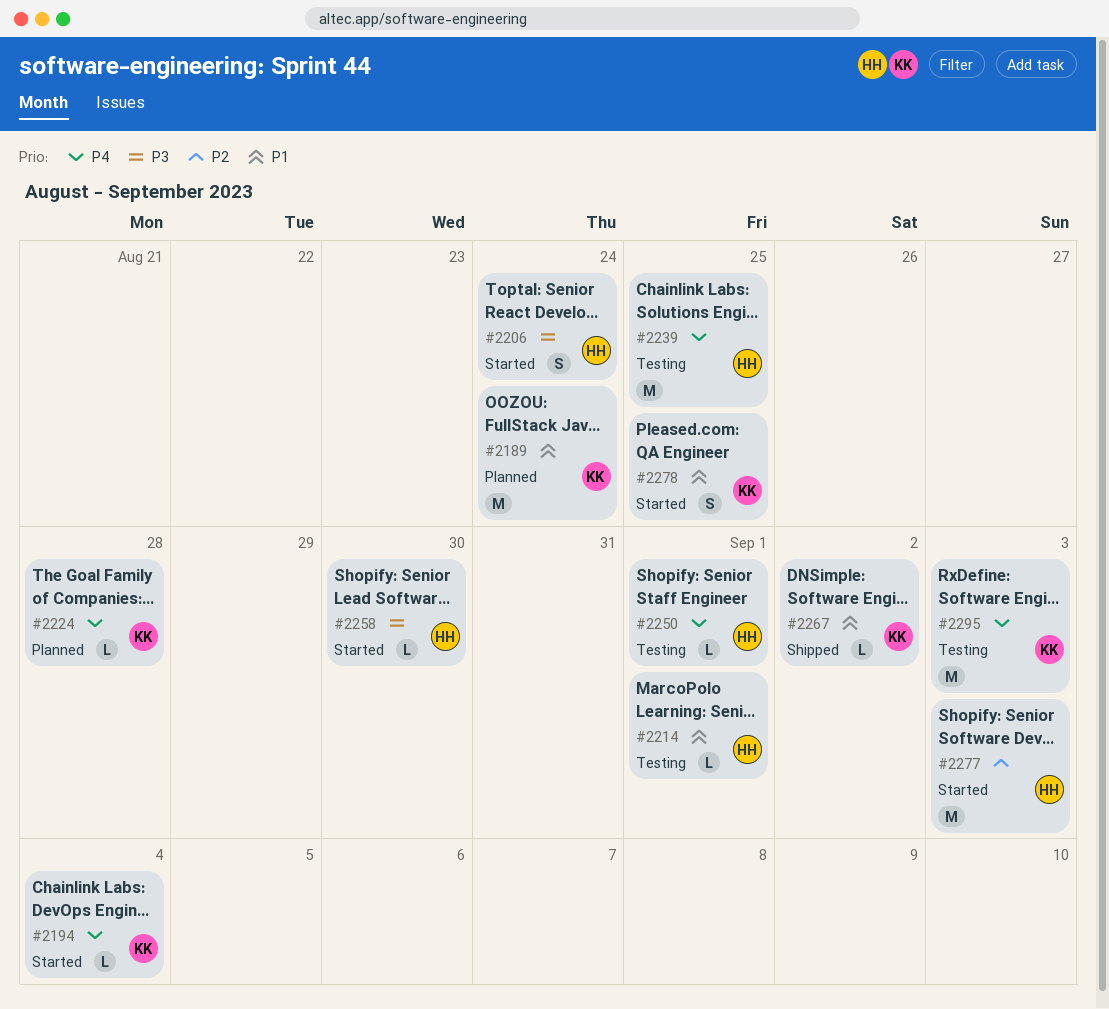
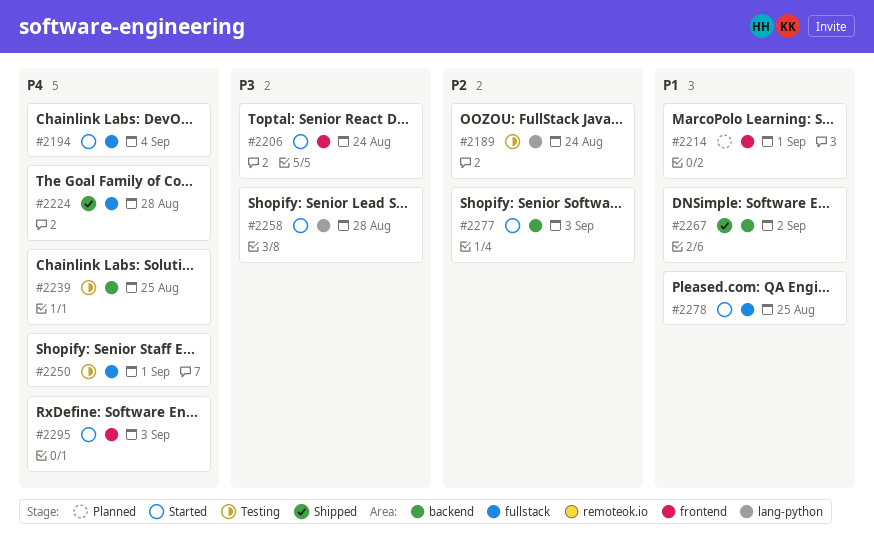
#2189, status: Planned -> Testing
#2189, priority: P1 -> P2
#2214, status: Testing -> Planned
#2224, status: Planned -> Shipped
#2258, due: Aug 30 -> Aug 28
#2295, status: Testing -> Started

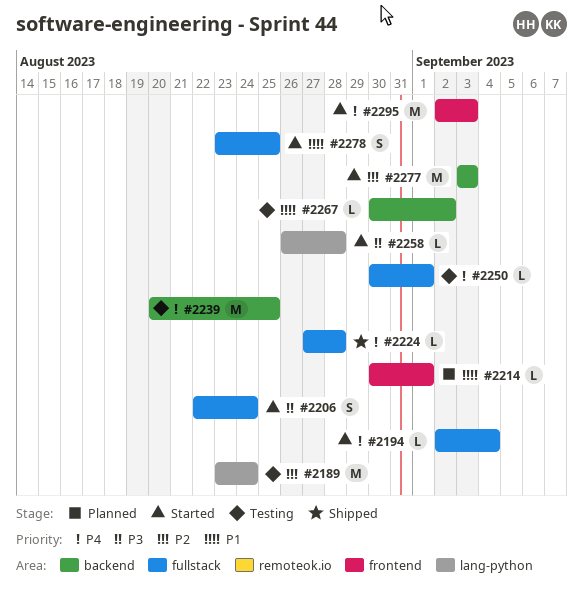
#2206, label: frontend -> fullstack
#2267, status: Shipped -> Testing

